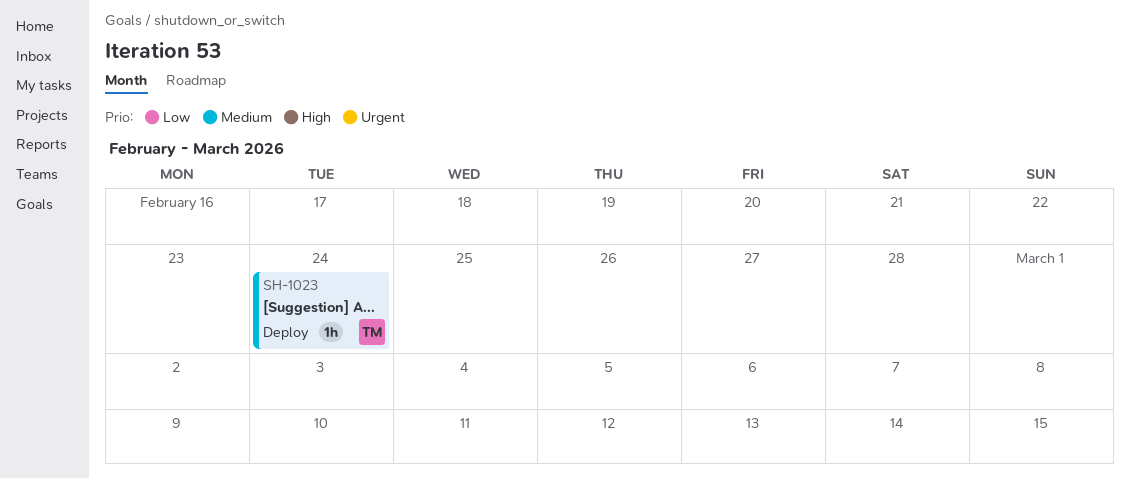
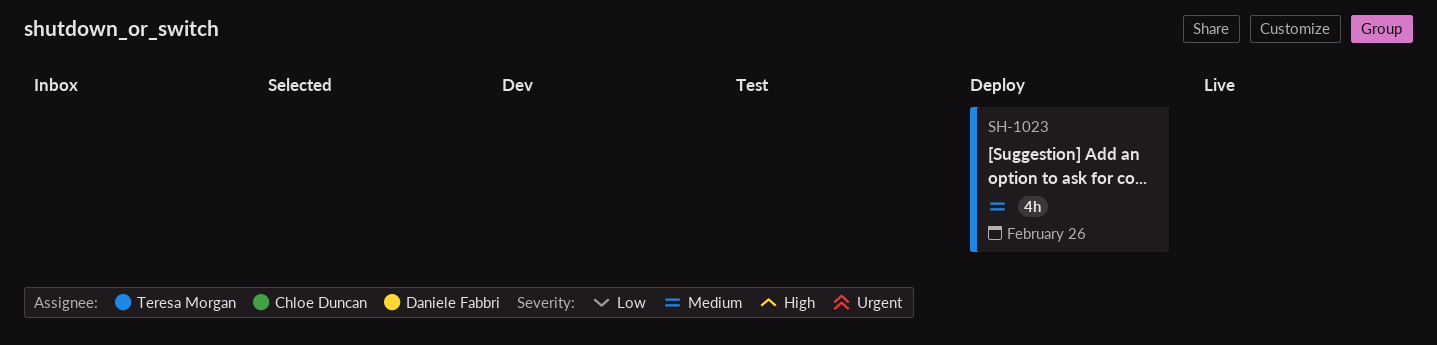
SH-1023, estimate: 1h -> 4h
SH-1023, due: Feb 24 -> Feb 26

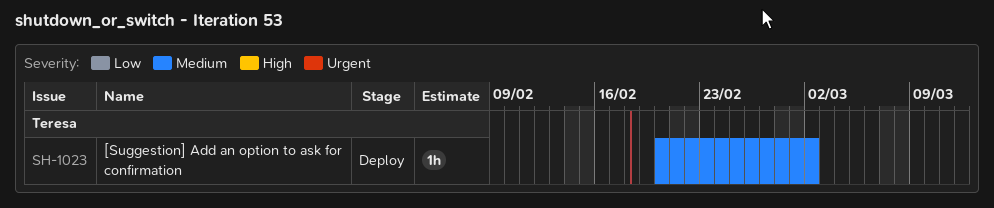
SH-1023, estimate: 4h -> 1h
SH-1023, due: Feb 26 -> Mar 2

